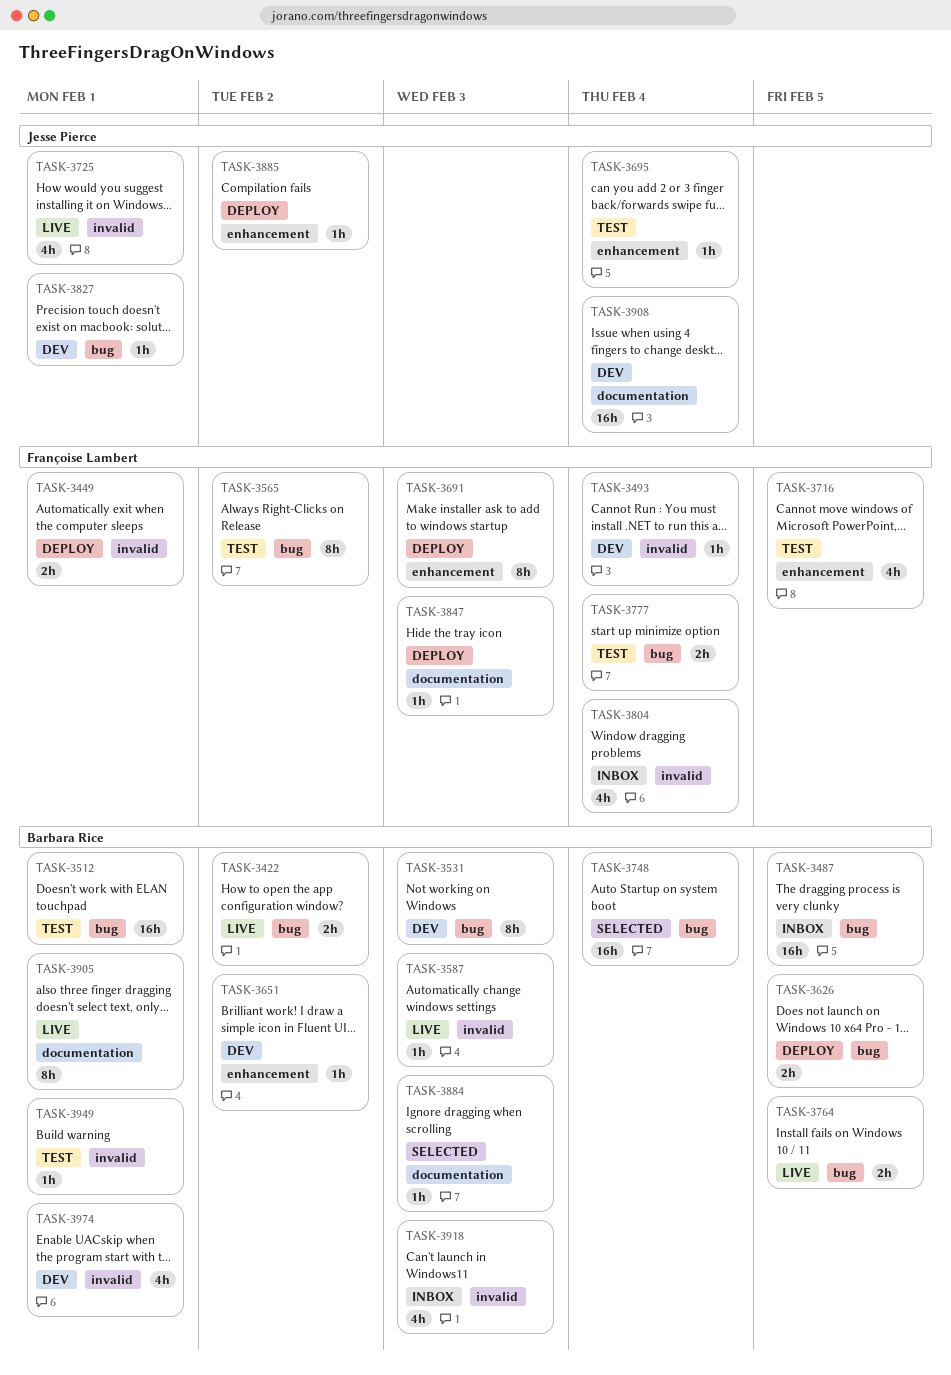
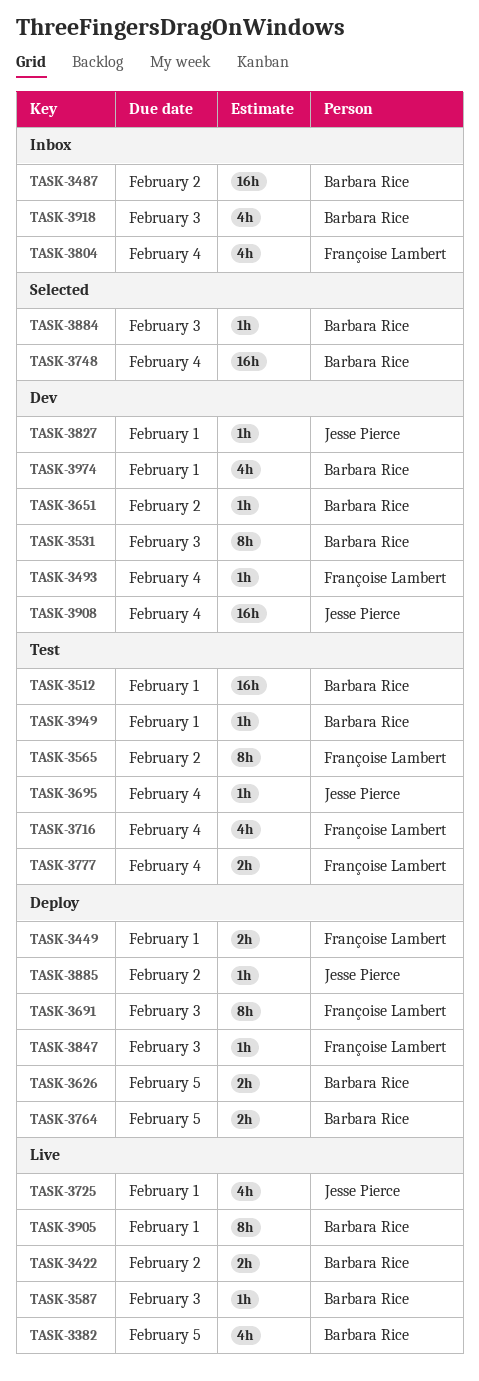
TASK-3382: none -> present
TASK-3487, due: Feb 5 -> Feb 2
TASK-3716, due: Feb 5 -> Feb 4
TASK-3764, status: Live -> Deploy

